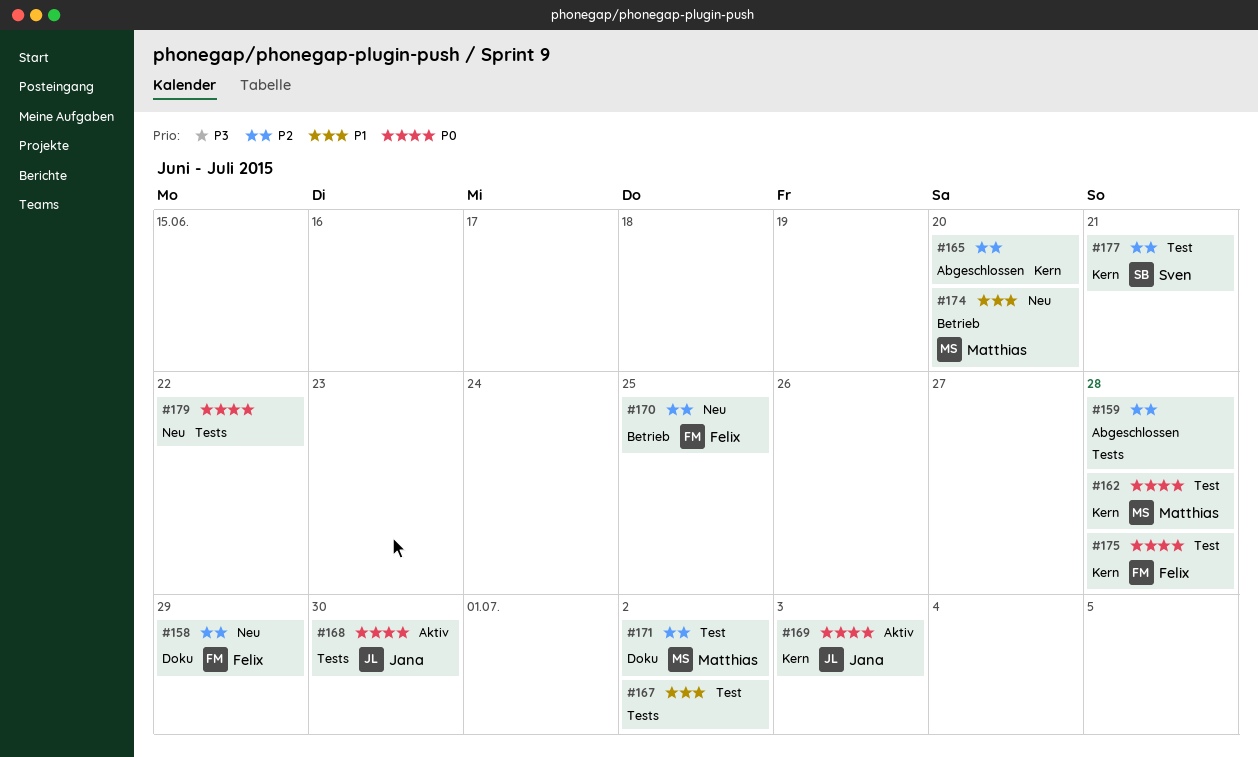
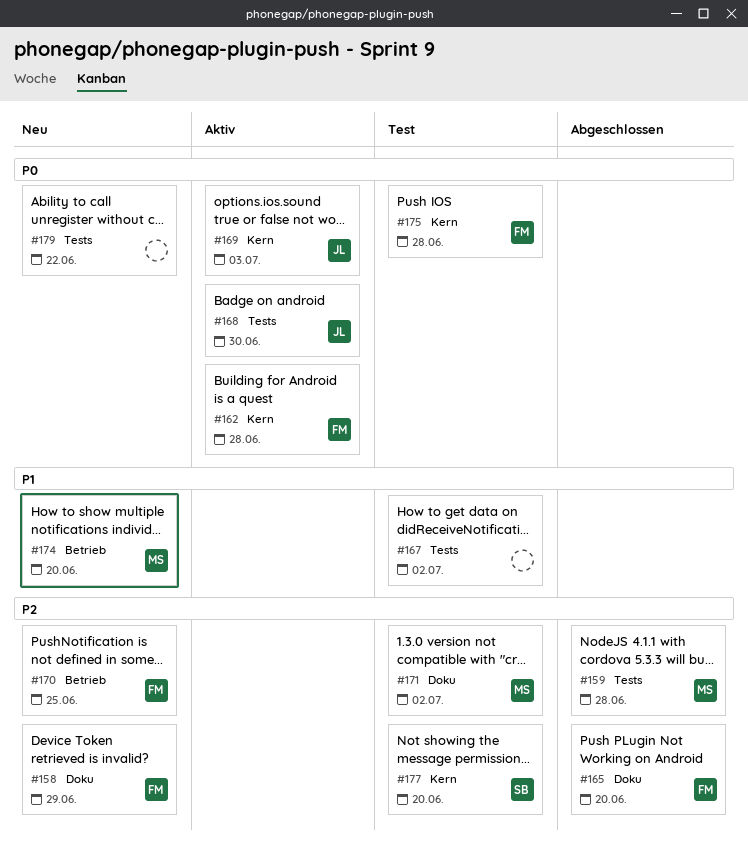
#159, owner: none -> Matthias
#162, status: Test -> Aktiv
#162, owner: Matthias -> Felix
#165, owner: none -> Felix
#165, label: Kern -> Doku
#177, due: Jun 21 -> Jun 20

